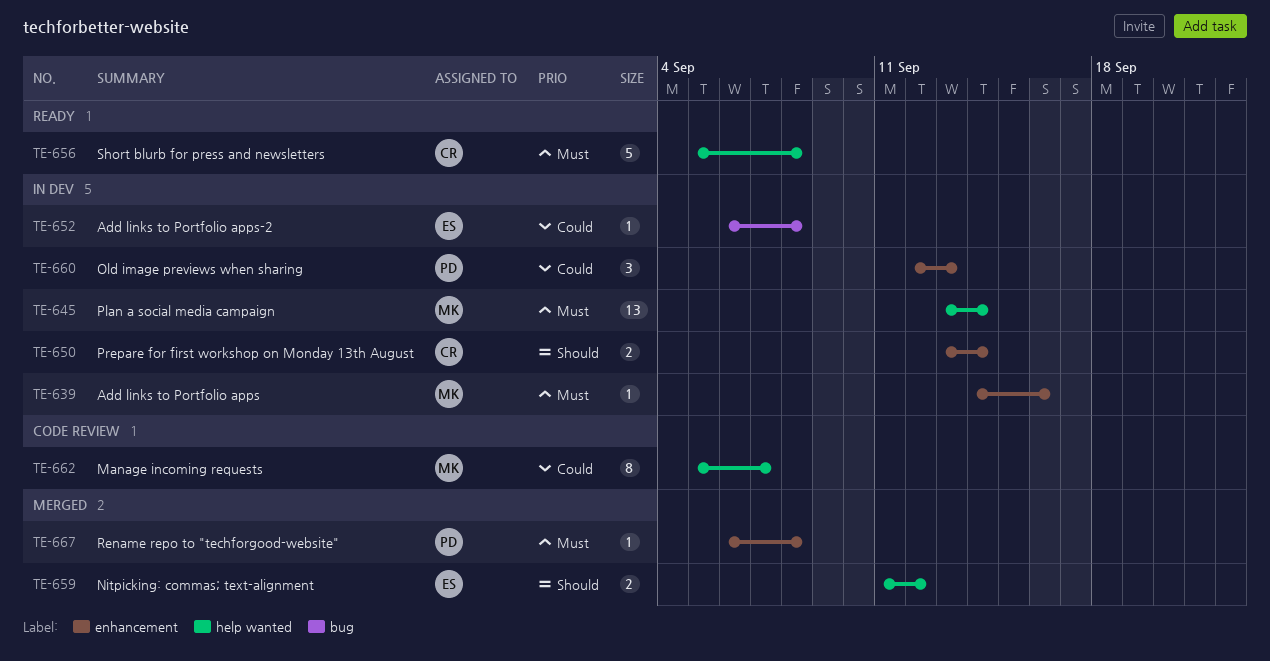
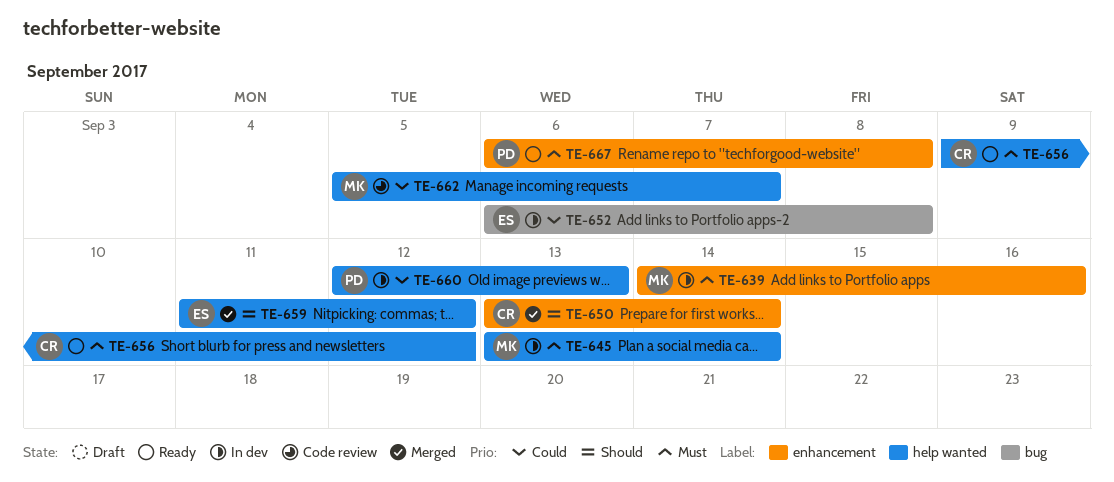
TE-650, status: In dev -> Merged
TE-656, start: Sep 5 -> Sep 9
TE-656, due: Sep 8 -> Sep 12
TE-660, label: enhancement -> help wanted
TE-667, status: Merged -> Ready

